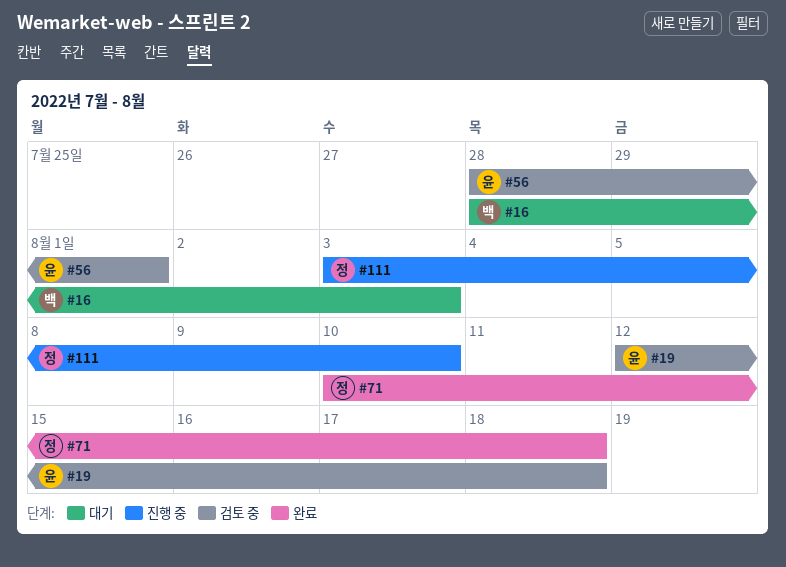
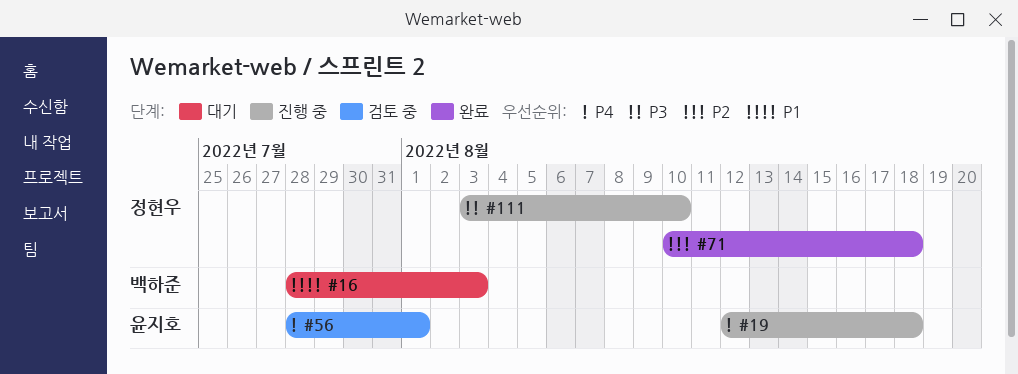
#19, status: 검토 중 -> 진행 중

